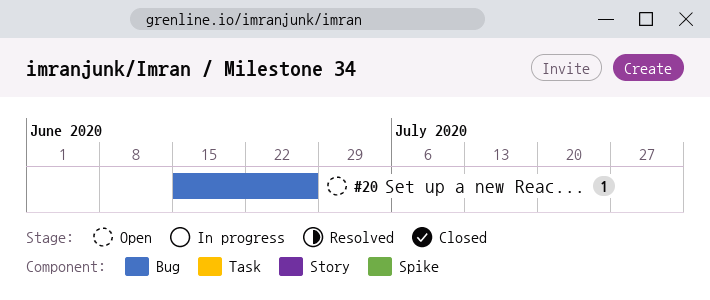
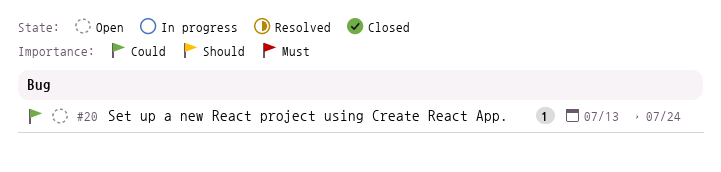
#20, start: Jun 15 -> Jul 13
#20, due: Jun 26 -> Jul 24

